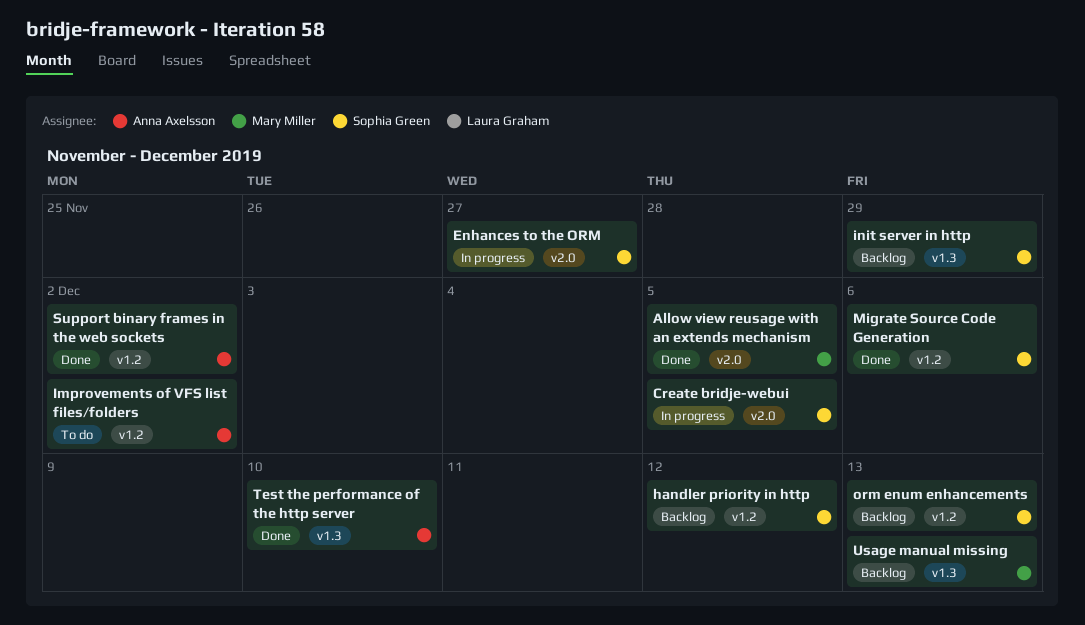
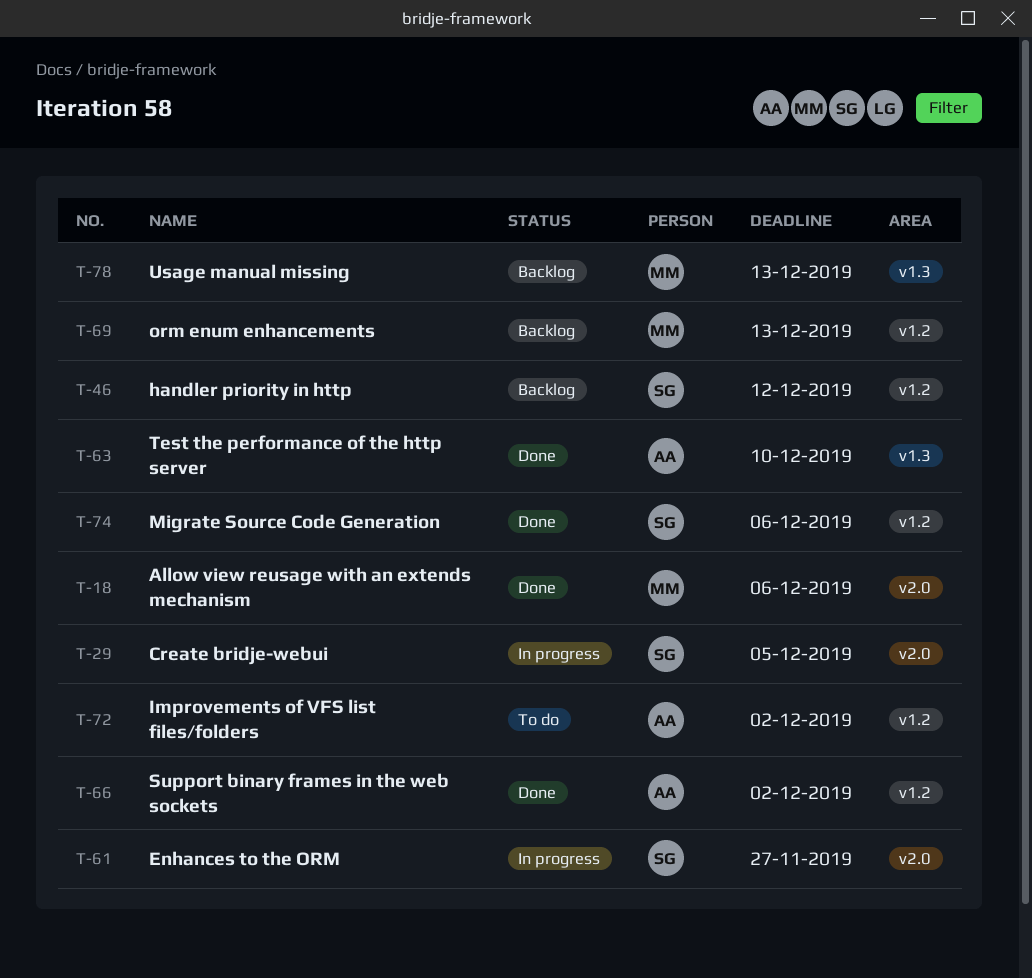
Allow view reusage with an extends mechanism, due: Dec 5 -> Dec 6
init server in http: present -> none
orm enum enhancements, owner: Sophia Green -> Mary Miller

